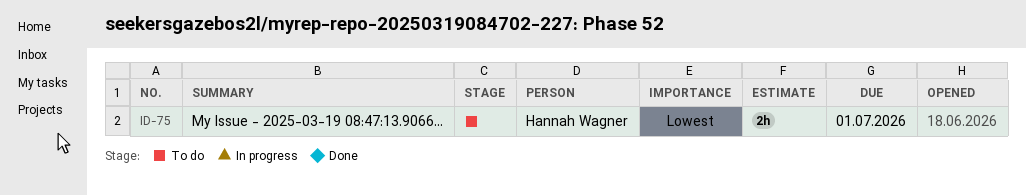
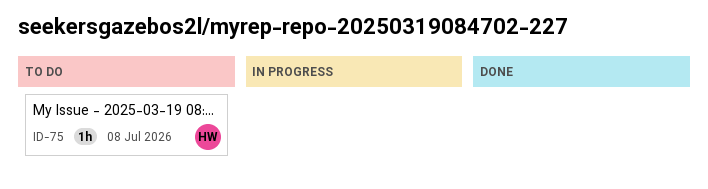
ID-75, estimate: 2h -> 1h
ID-75, due: Jul 1 -> Jul 8

